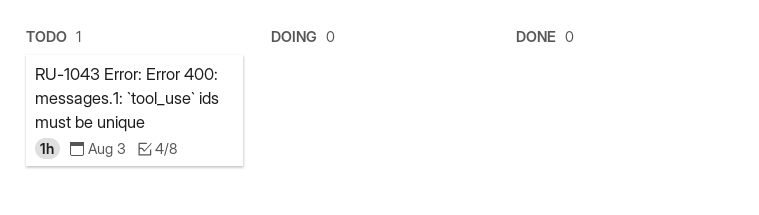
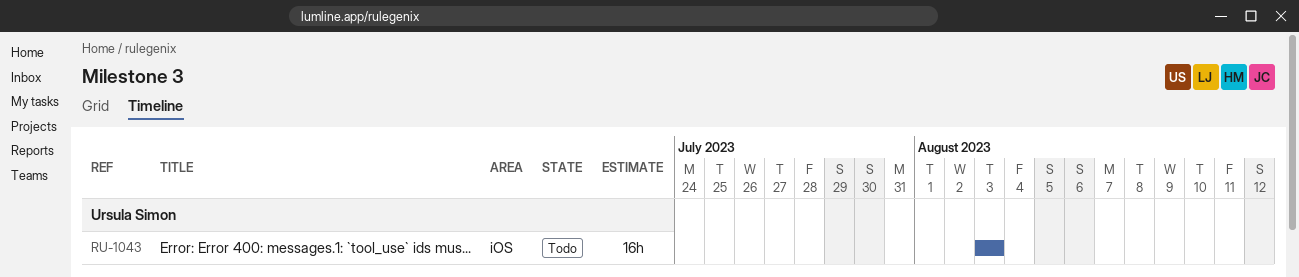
RU-1043, estimate: 1h -> 16h

